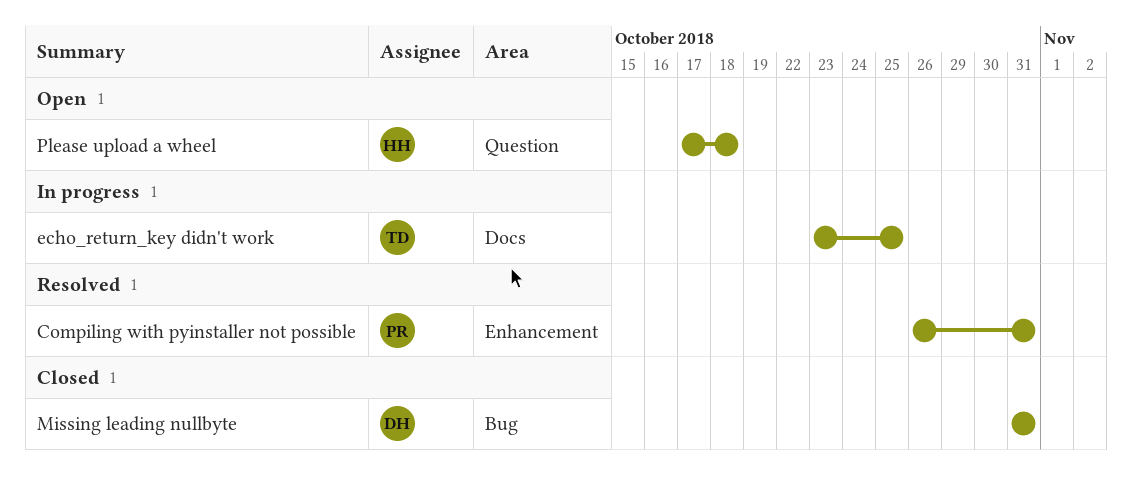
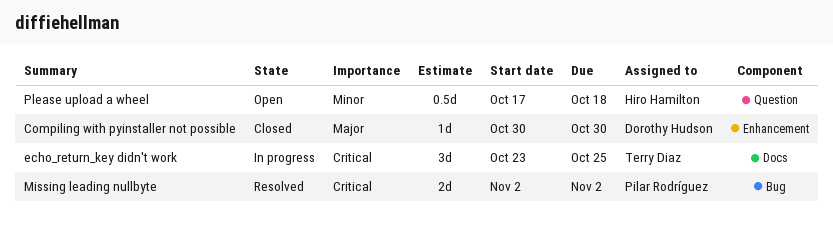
Compiling with pyinstaller not possible, status: Resolved -> Closed
Compiling with pyinstaller not possible, owner: Pilar Rodríguez -> Dorothy Hudson
Compiling with pyinstaller not possible, start: Oct 26 -> Oct 30
Compiling with pyinstaller not possible, due: Oct 31 -> Oct 30
Missing leading nullbyte, status: Closed -> Resolved
Missing leading nullbyte, owner: Dorothy Hudson -> Pilar Rodríguez
Missing leading nullbyte, start: Oct 31 -> Nov 2
Missing leading nullbyte, due: Oct 31 -> Nov 2

